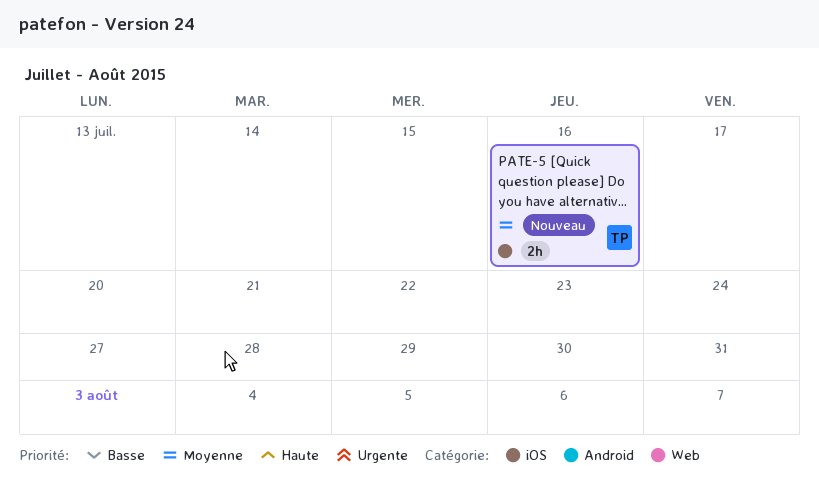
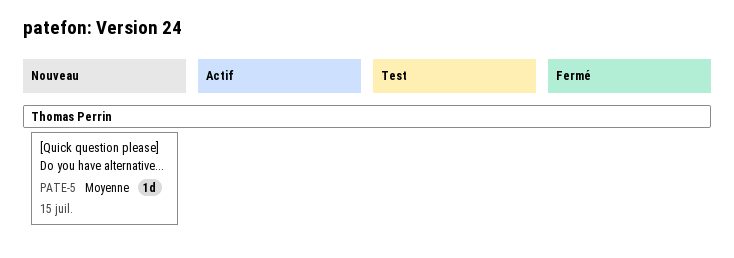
PATE-5, estimate: 2h -> 1d
PATE-5, due: Jul 16 -> Jul 15

